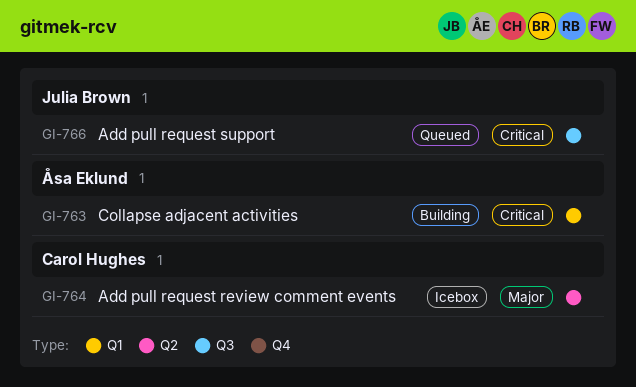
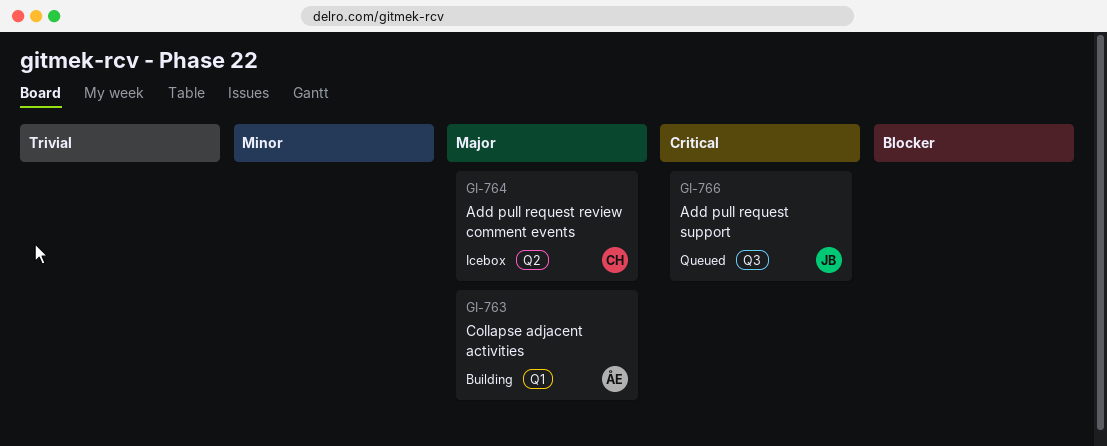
GI-763, priority: Critical -> Major

